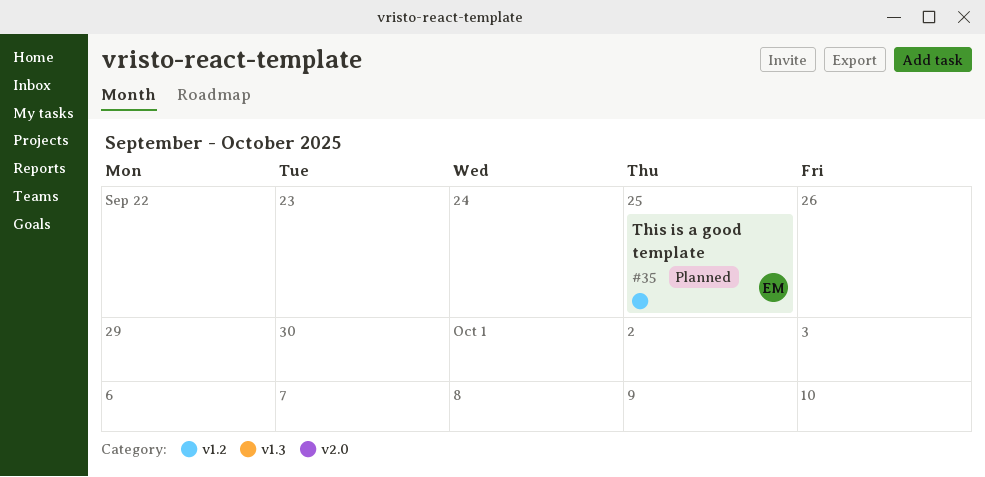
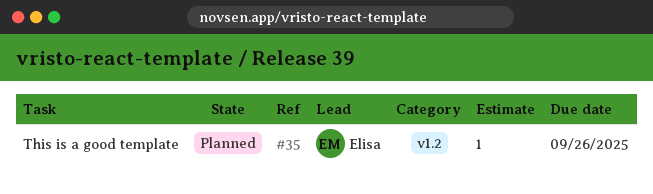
#35, due: Sep 25 -> Sep 26

